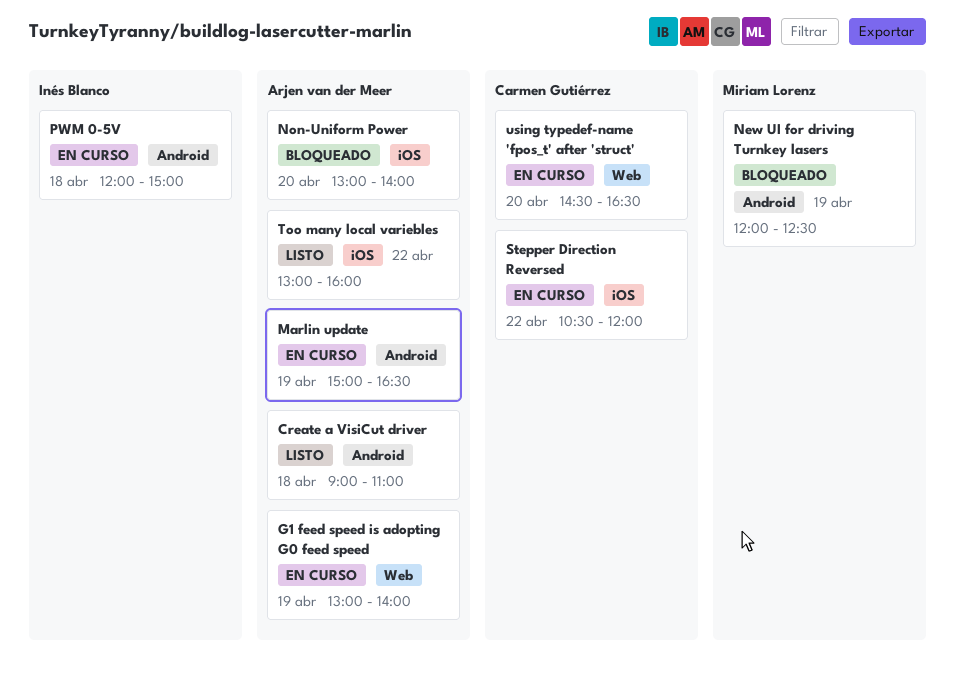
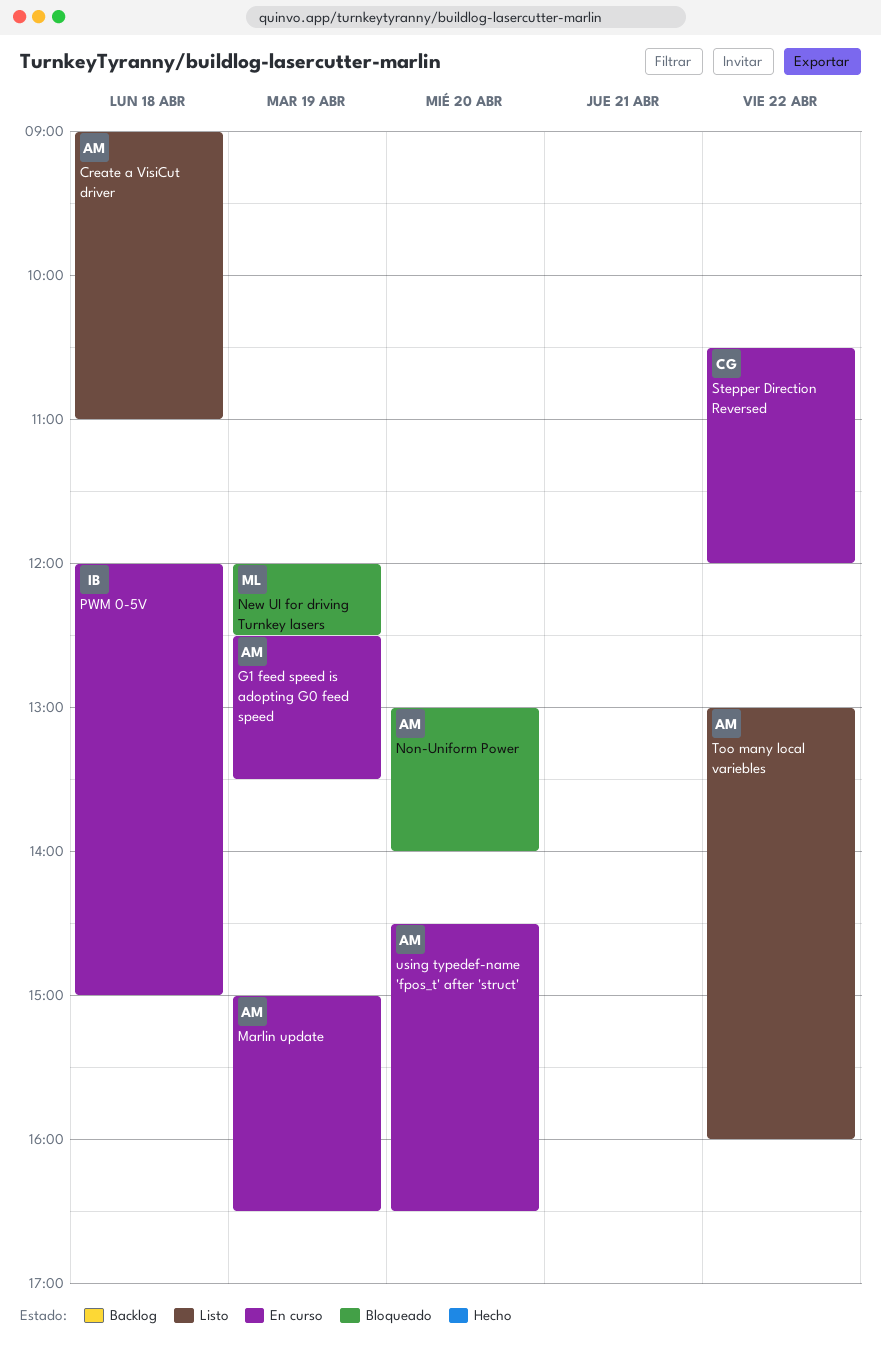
G1 feed speed is adopting G0 feed speed, begins: 13:00 -> 12:30
G1 feed speed is adopting G0 feed speed, ends: 14:00 -> 13:30
using typedef-name 'fpos_t' after 'struct', owner: Carmen Gutiérrez -> Arjen van der Meer

